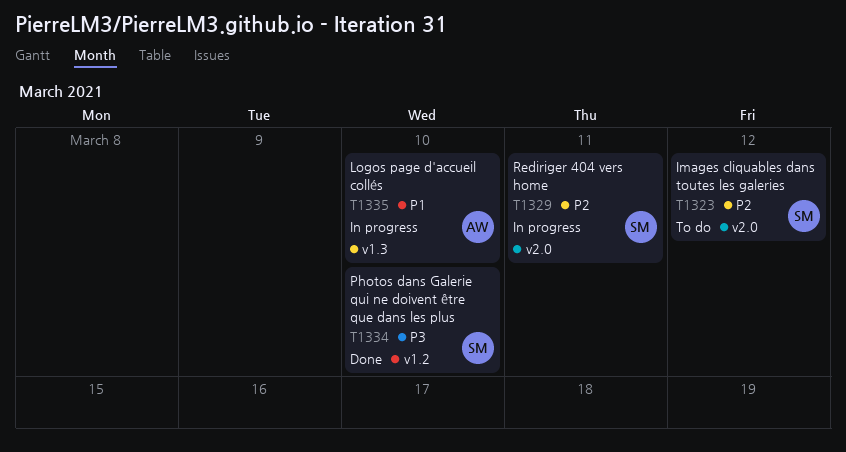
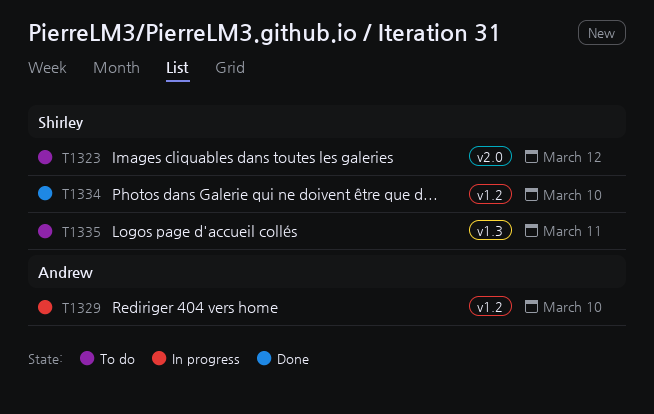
T1329, owner: Shirley -> Andrew
T1329, label: v2.0 -> v1.2
T1329, due: Mar 11 -> Mar 10
T1335, status: In progress -> To do
T1335, owner: Andrew -> Shirley
T1335, due: Mar 10 -> Mar 11

